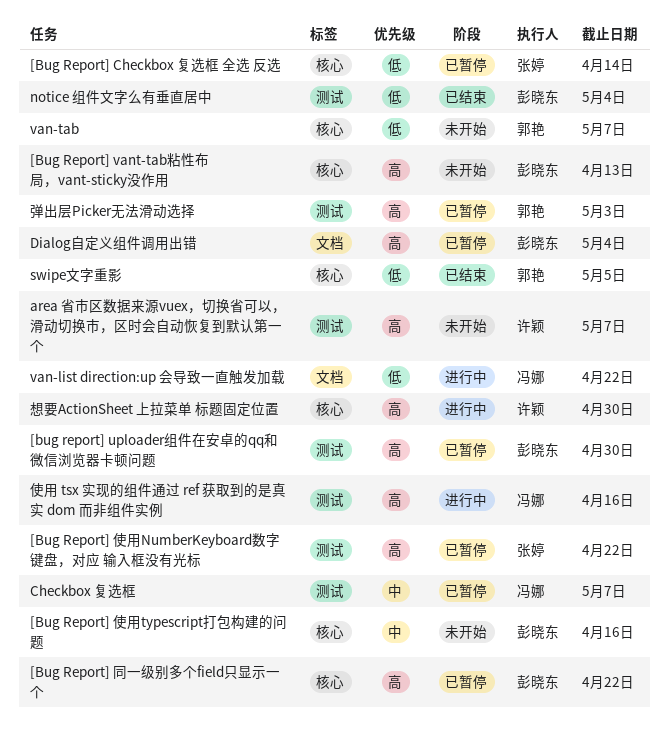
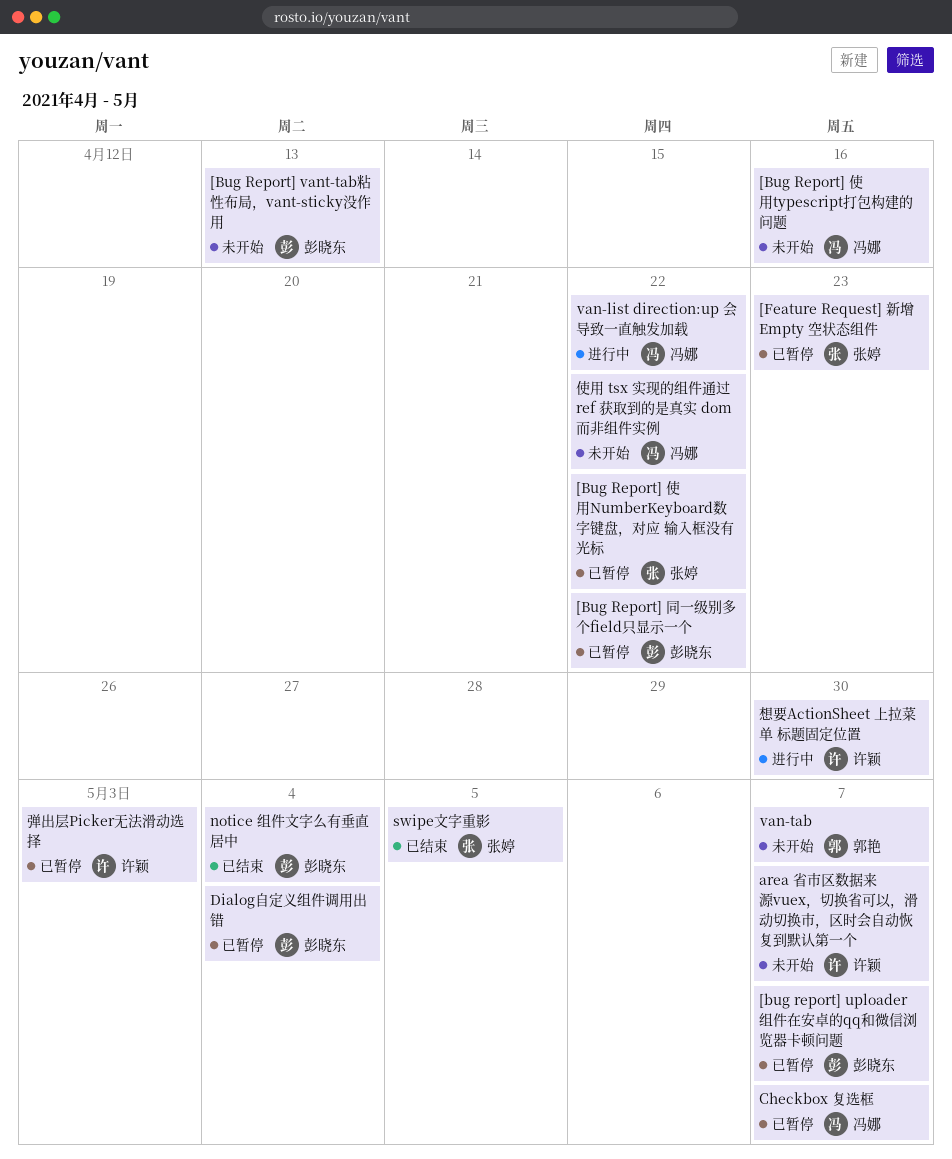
[Bug Report] Checkbox 复选框 全选 反选: present -> none
[bug report] uploader组件在安卓的qq和微信浏览器卡顿问题, due: Apr 30 -> May 7
[Bug Report] 使用typescript打包构建的问题, owner: 彭晓东 -> 冯娜
[Feature Request] 新增 Empty 空状态组件: none -> present
swipe文字重影, owner: 郭艳 -> 张婷
使用 tsx 实现的组件通过 ref 获取到的是真实 dom 而非组件实例, status: 进行中 -> 未开始
使用 tsx 实现的组件通过 ref 获取到的是真实 dom 而非组件实例, due: Apr 16 -> Apr 22
弹出层Picker无法滑动选择, owner: 郭艳 -> 许颖

